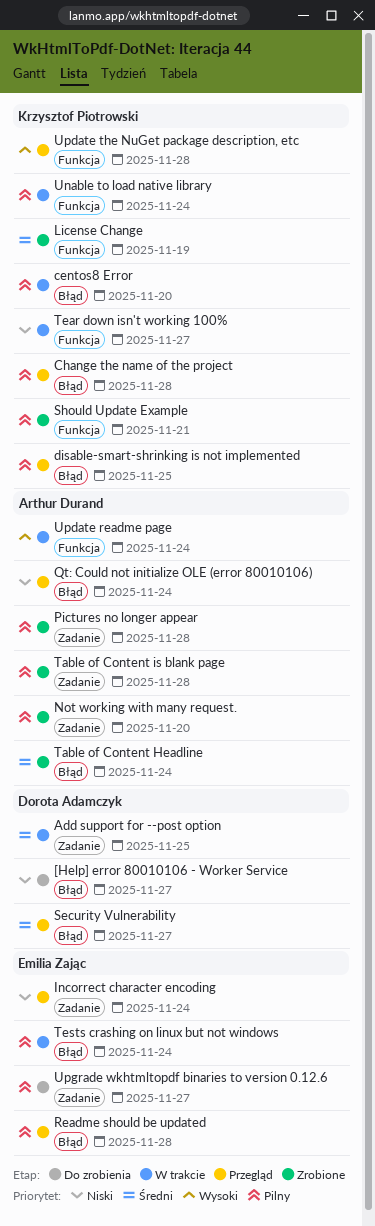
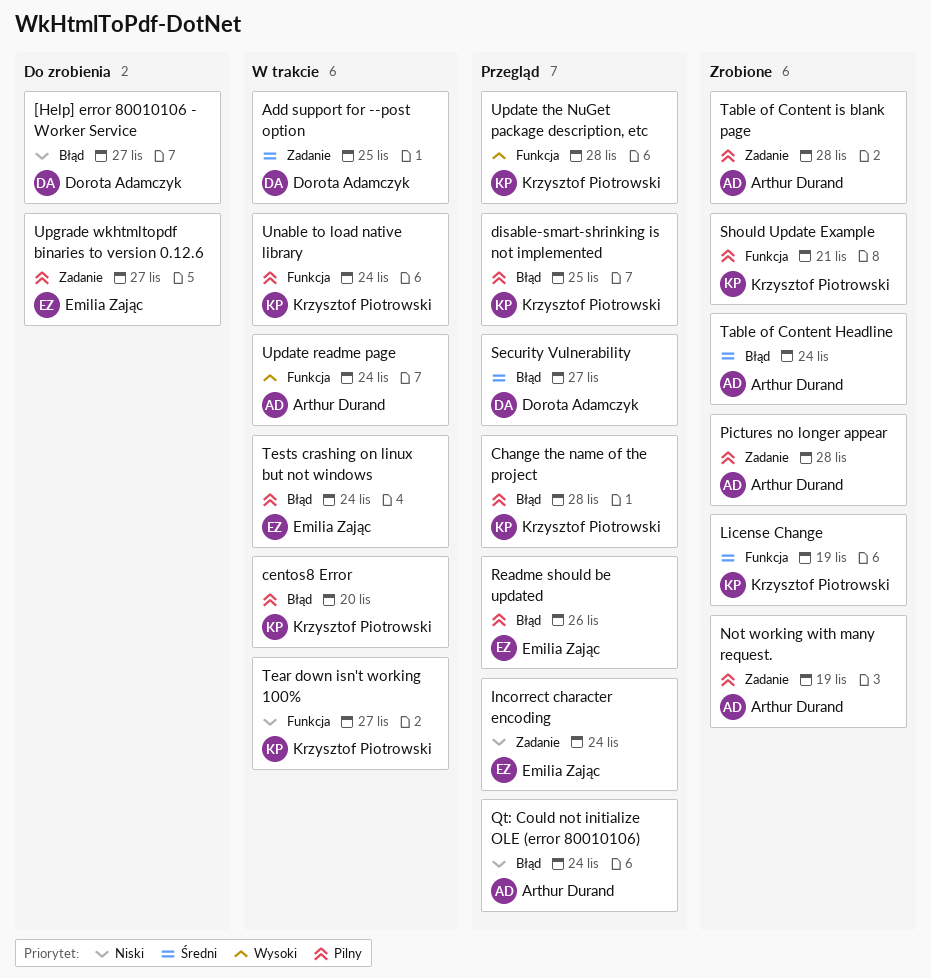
Not working with many request., due: Nov 20 -> Nov 19
Readme should be updated, due: Nov 28 -> Nov 26

